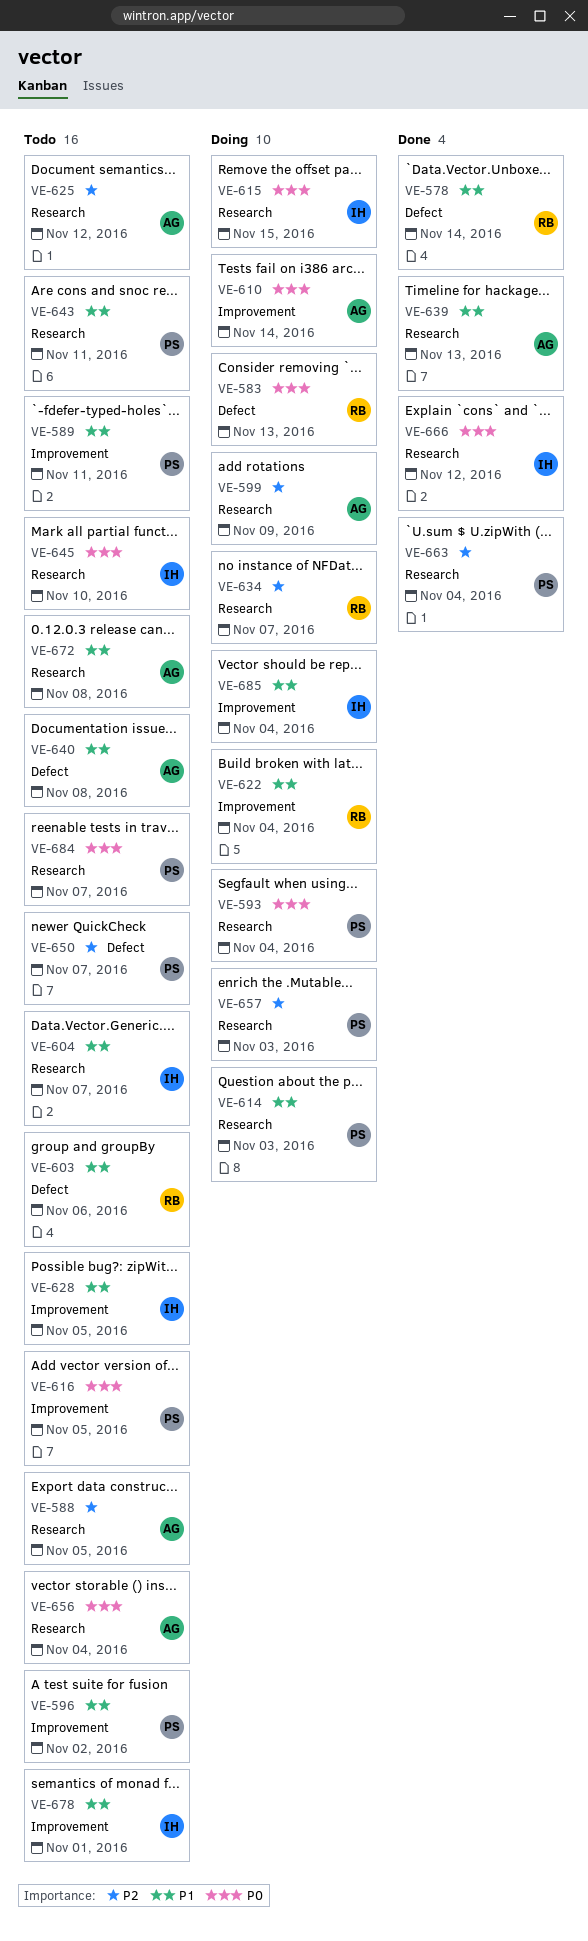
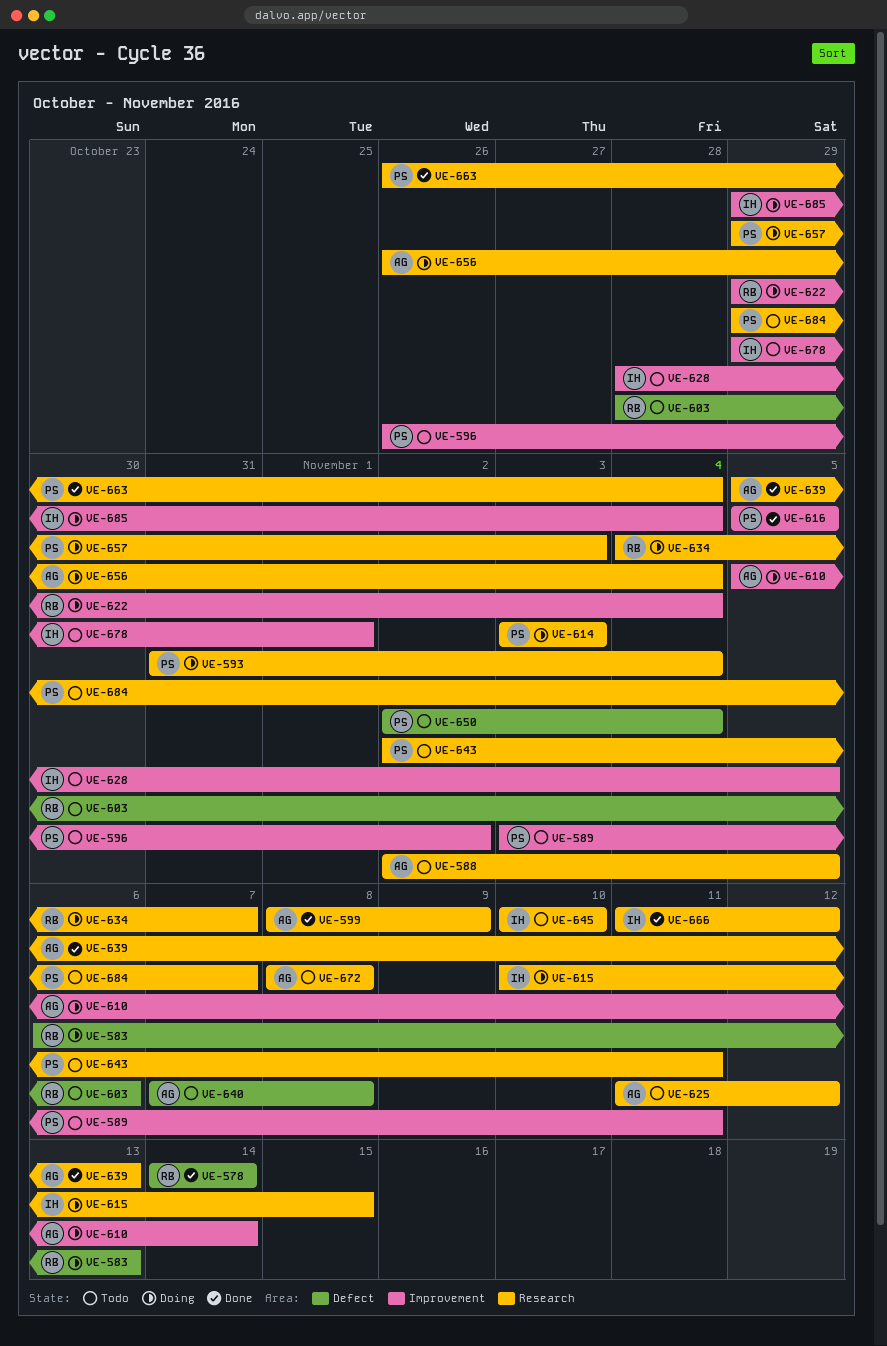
VE-599, status: Doing -> Done
VE-604: present -> none
VE-616, status: Todo -> Done
VE-650, due: Nov 7 -> Nov 4
VE-656, status: Todo -> Doing

